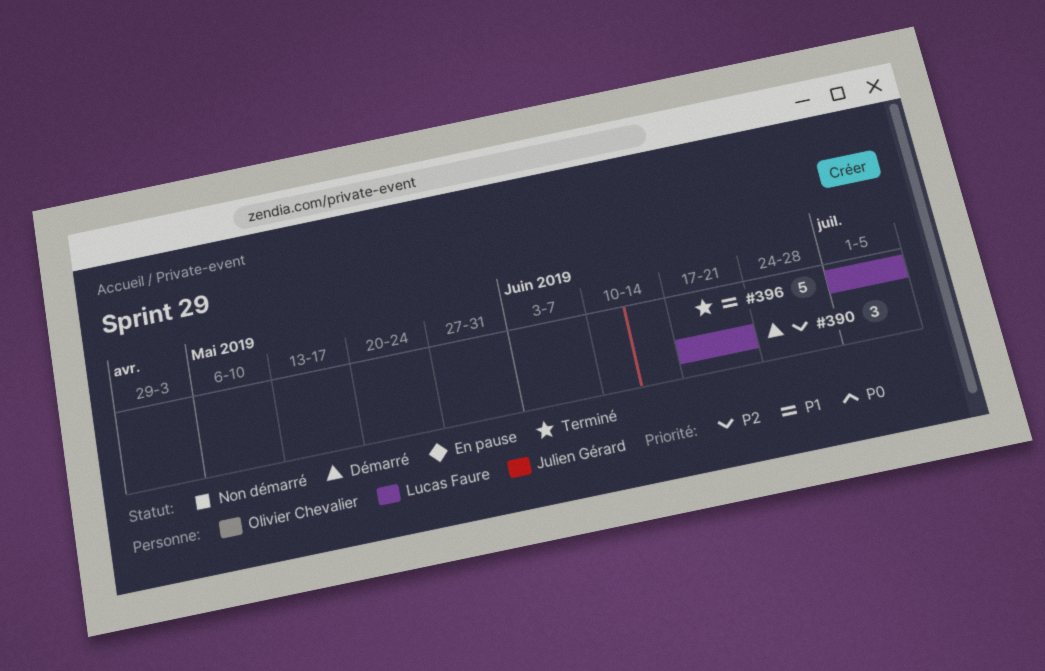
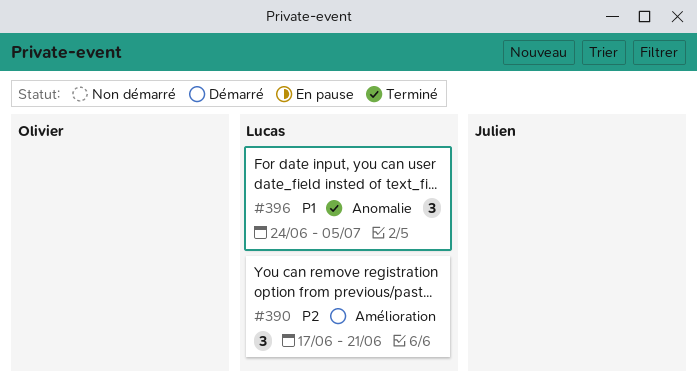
#396, estimate: 5 -> 3
#396, start: Jul 1 -> Jun 24

